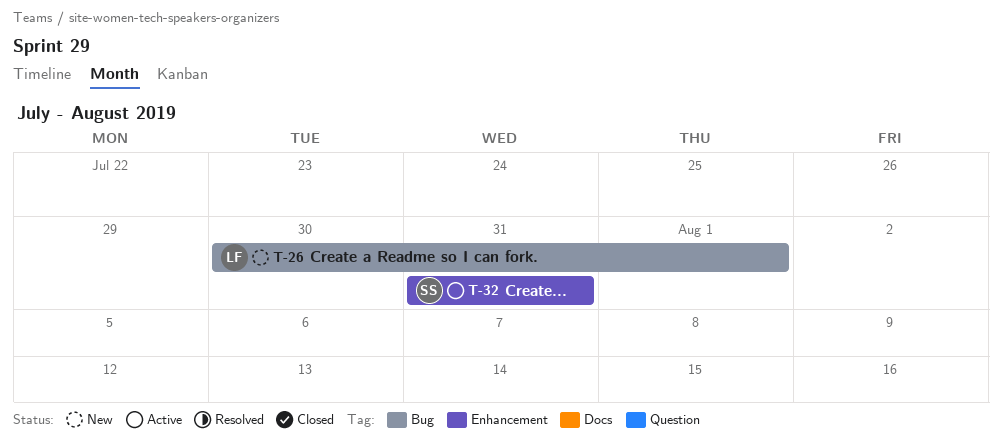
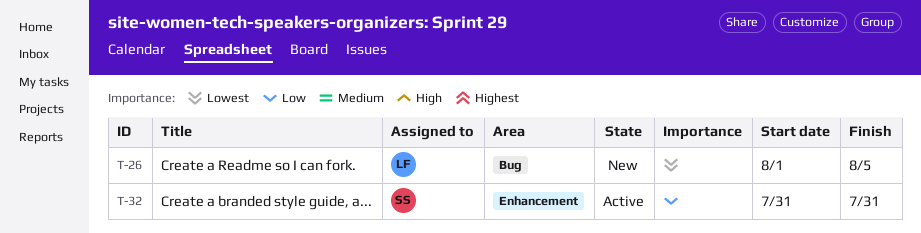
T-26, start: Jul 30 -> Aug 1
T-26, due: Aug 1 -> Aug 5

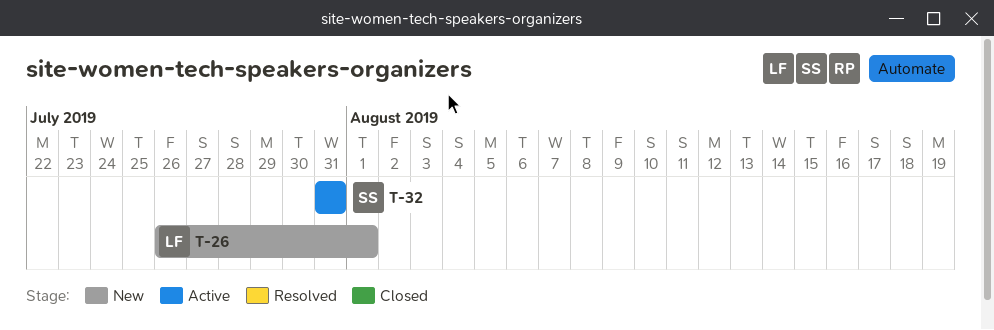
T-26, start: Aug 1 -> Jul 26
T-26, due: Aug 5 -> Aug 1

